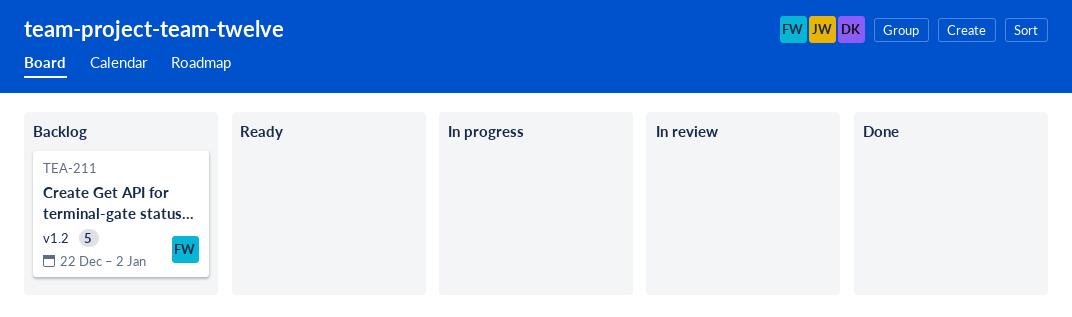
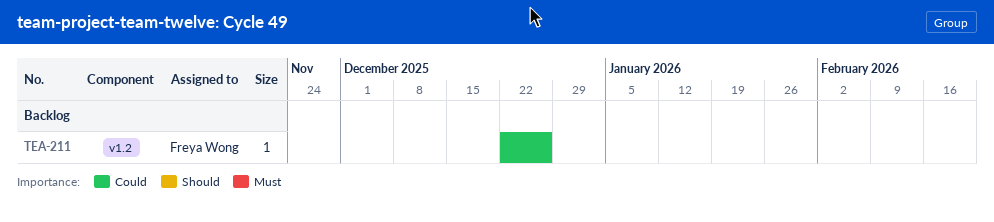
TEA-211, estimate: 5 -> 1
TEA-211, due: Jan 2 -> Dec 26

